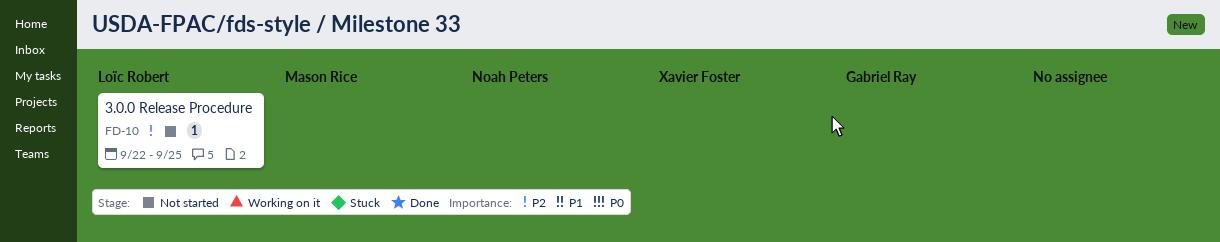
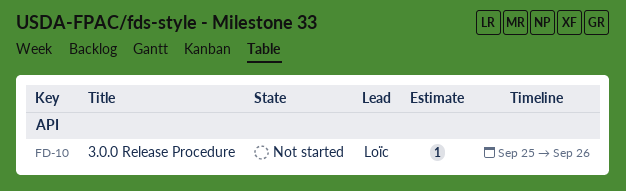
FD-10, start: Sep 22 -> Sep 25
FD-10, due: Sep 25 -> Sep 26

